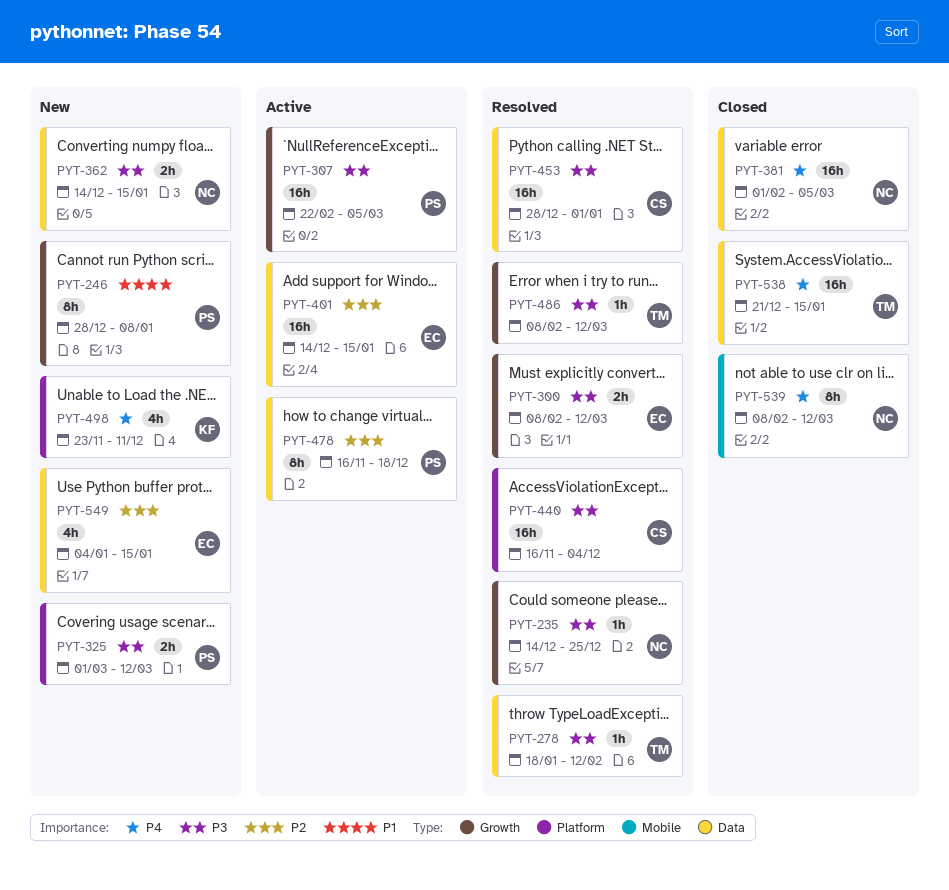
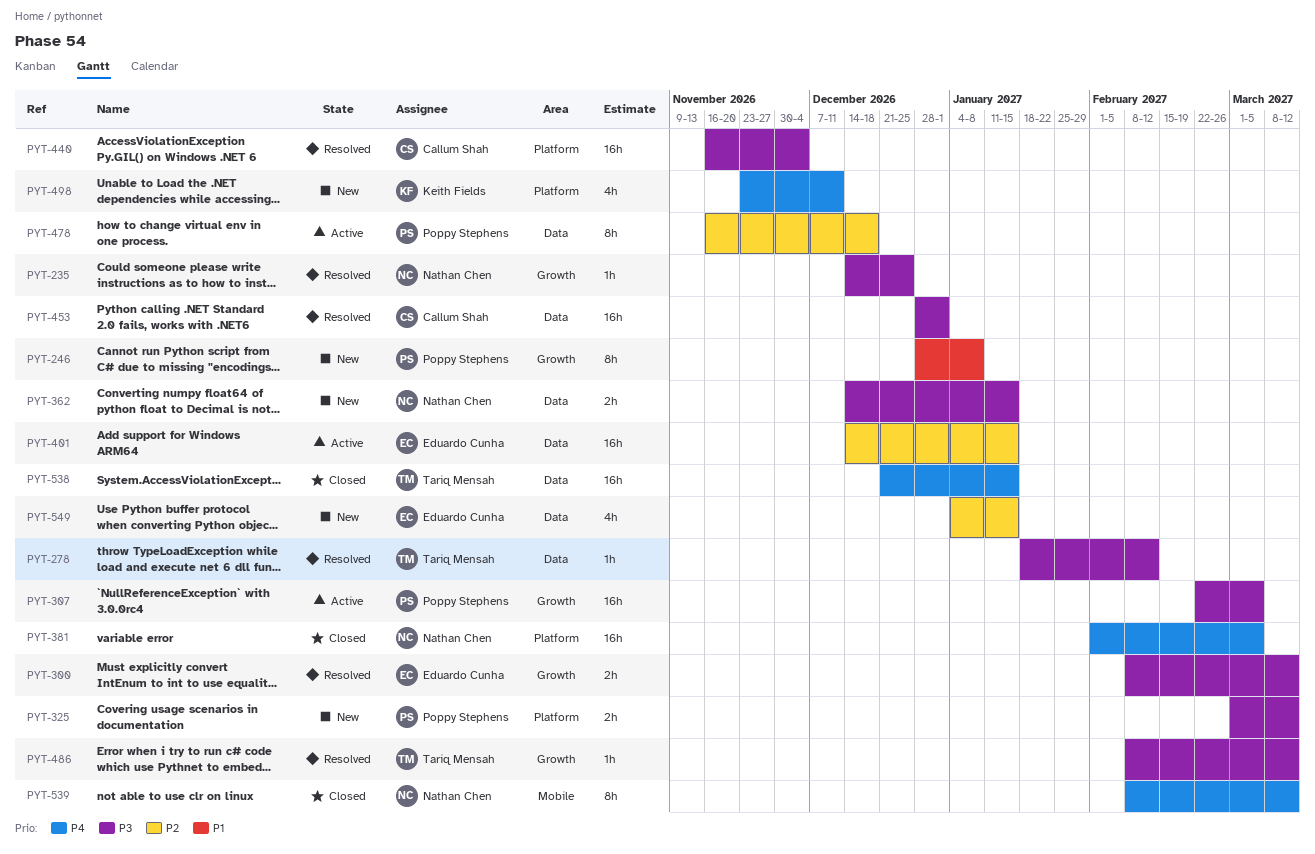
PYT-381, label: Data -> Platform

